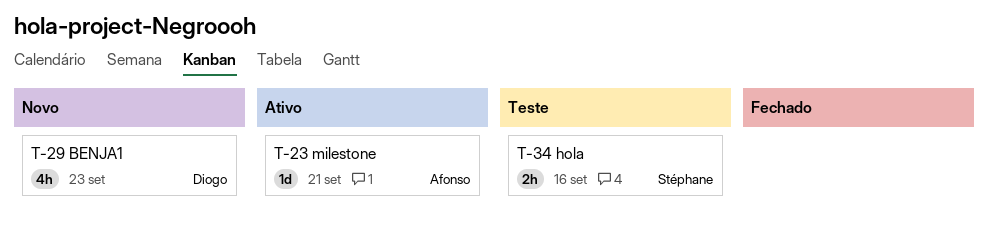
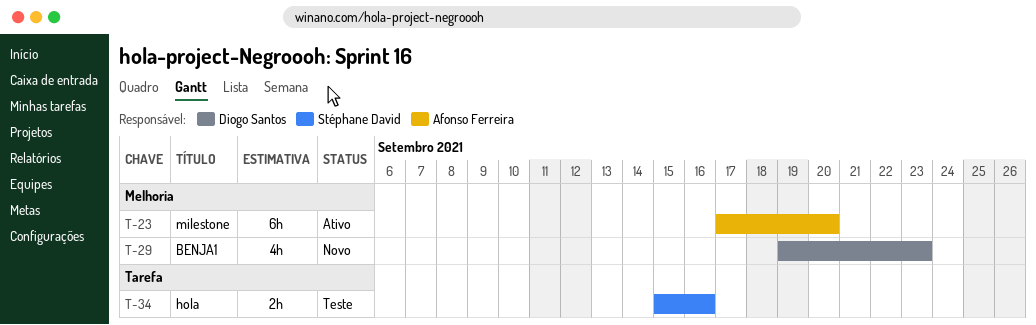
T-23, estimate: 1d -> 6h
T-23, due: Sep 21 -> Sep 20

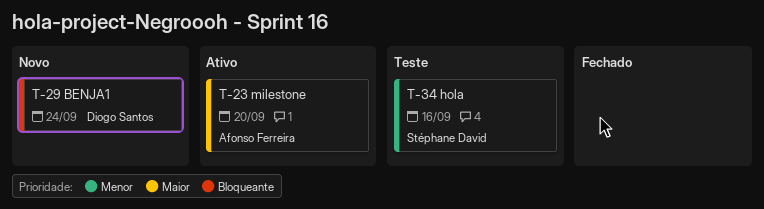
T-29, due: Sep 23 -> Sep 24

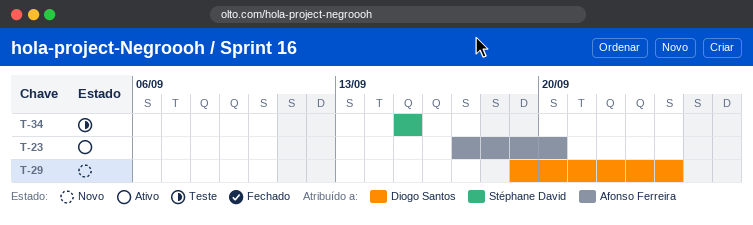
T-34, due: Sep 16 -> Sep 15

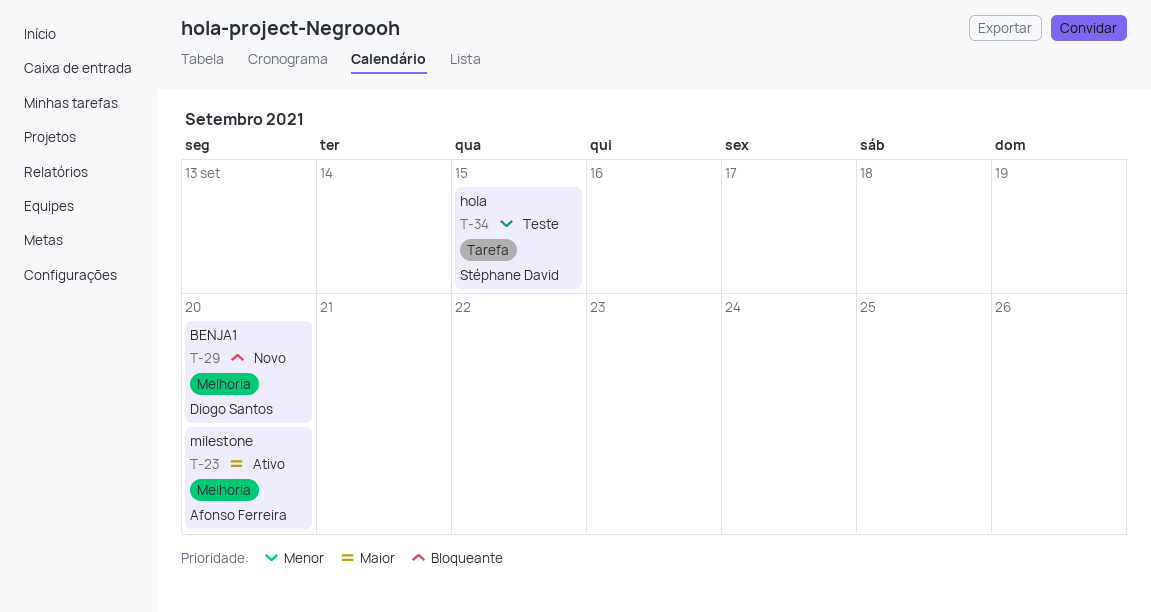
T-29, due: Sep 24 -> Sep 20

